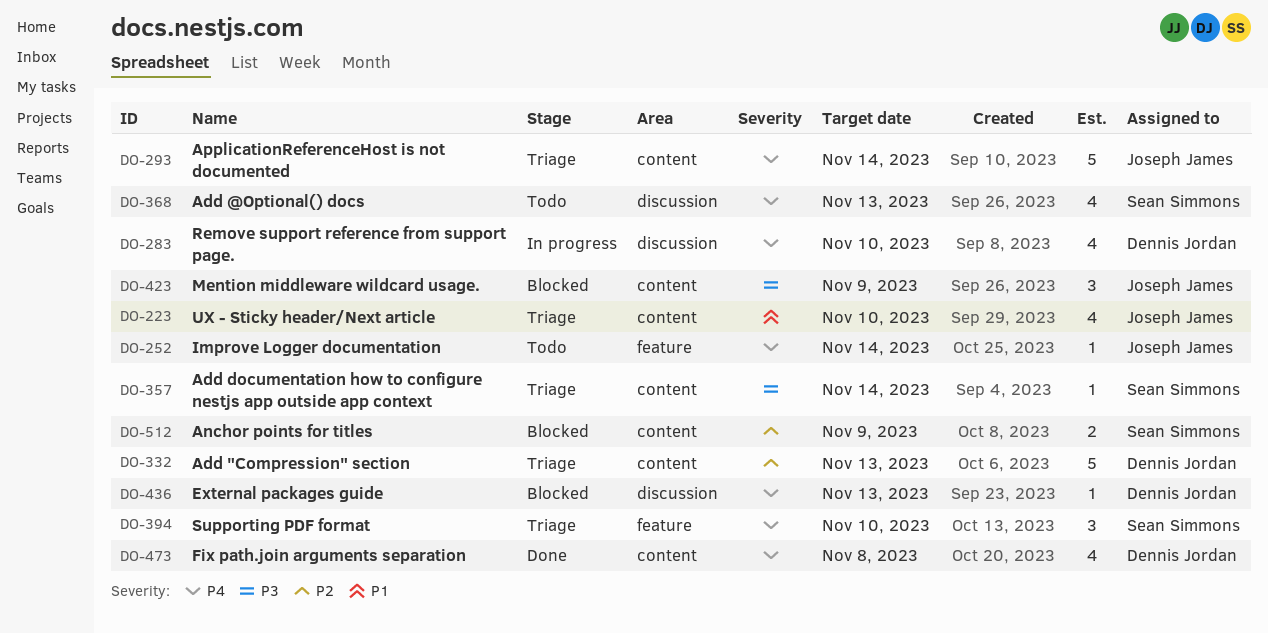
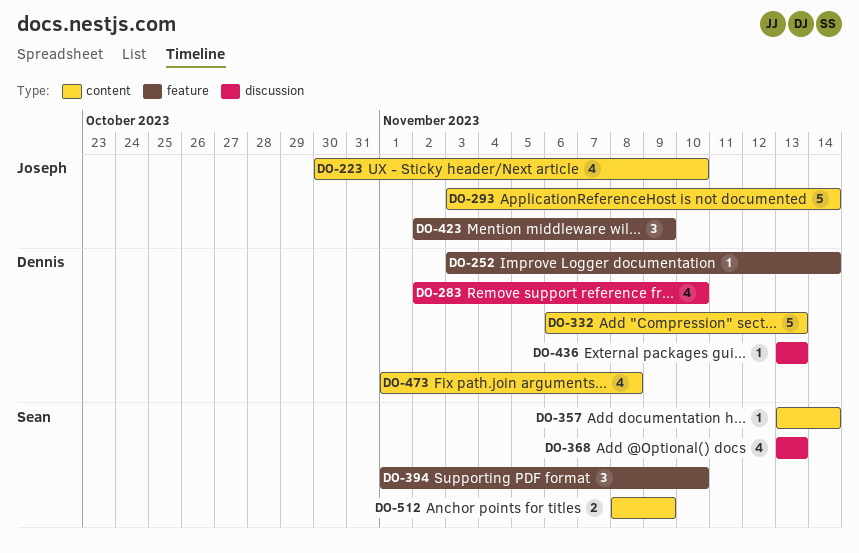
DO-252, owner: Joseph James -> Dennis Jordan
DO-423, label: content -> feature

